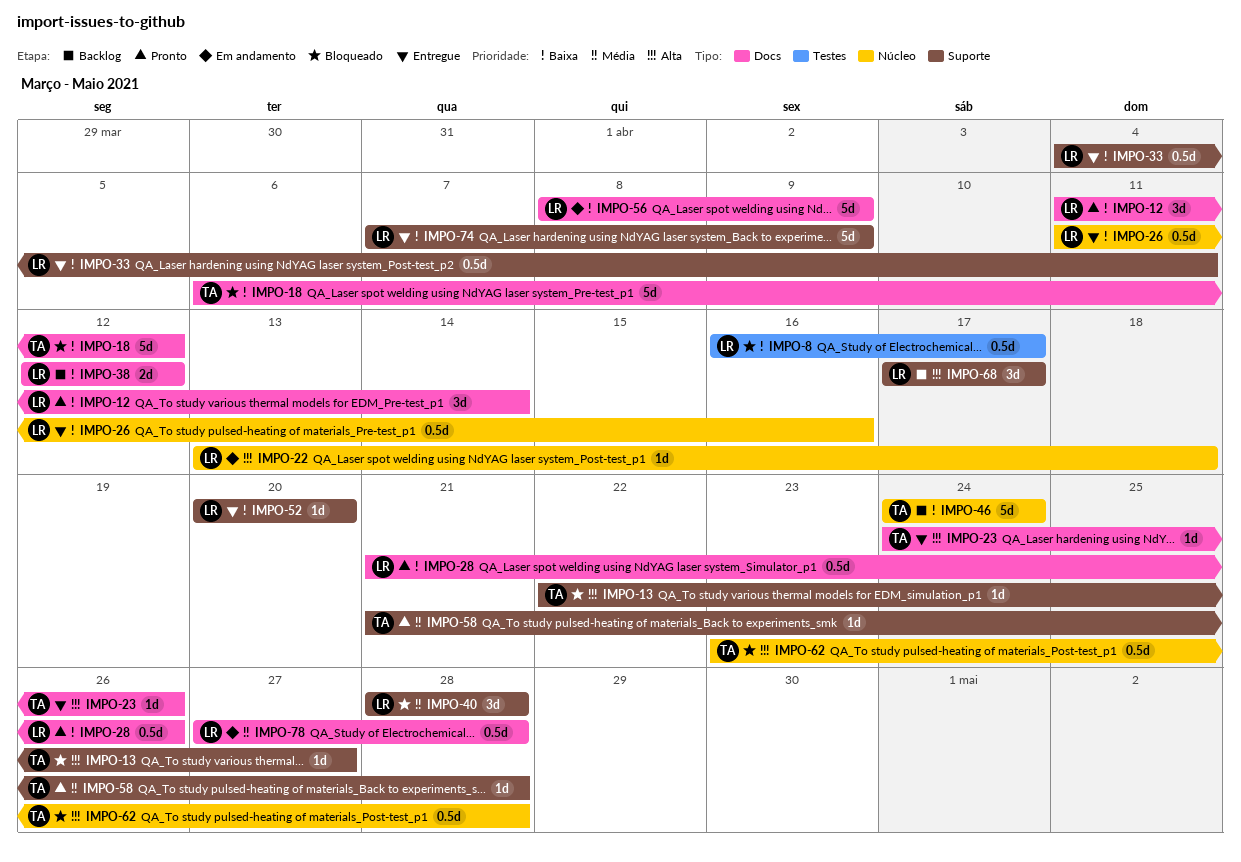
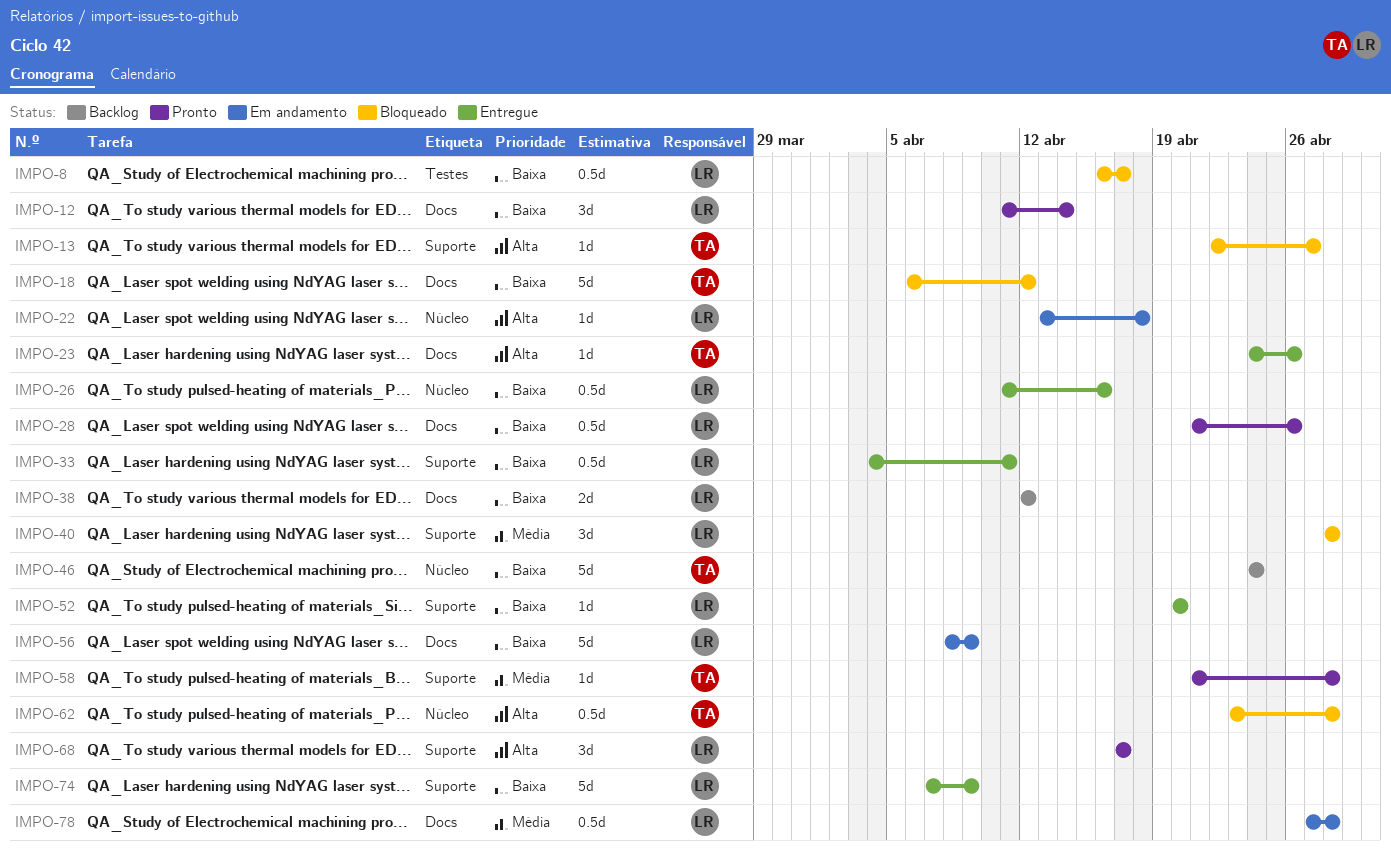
IMPO-68, status: Backlog -> Pronto

